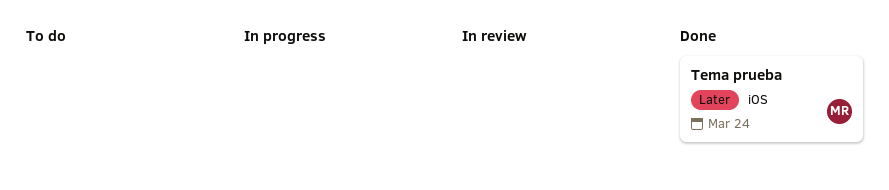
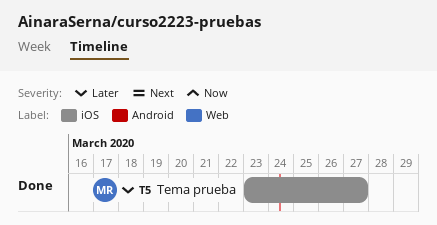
Tema prueba, due: Mar 24 -> Mar 27

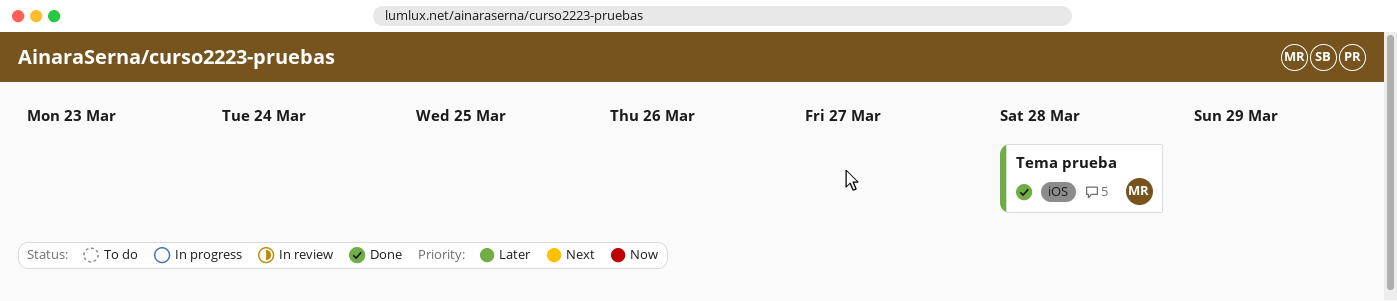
Tema prueba, due: Mar 27 -> Mar 28

